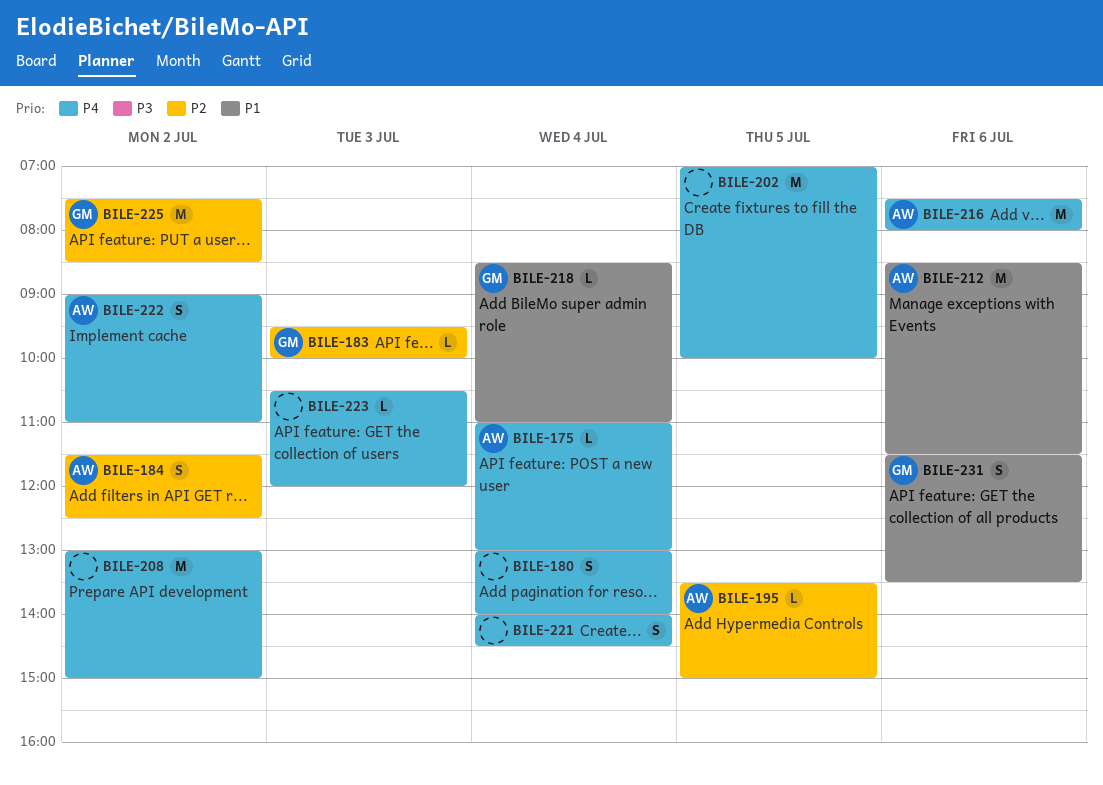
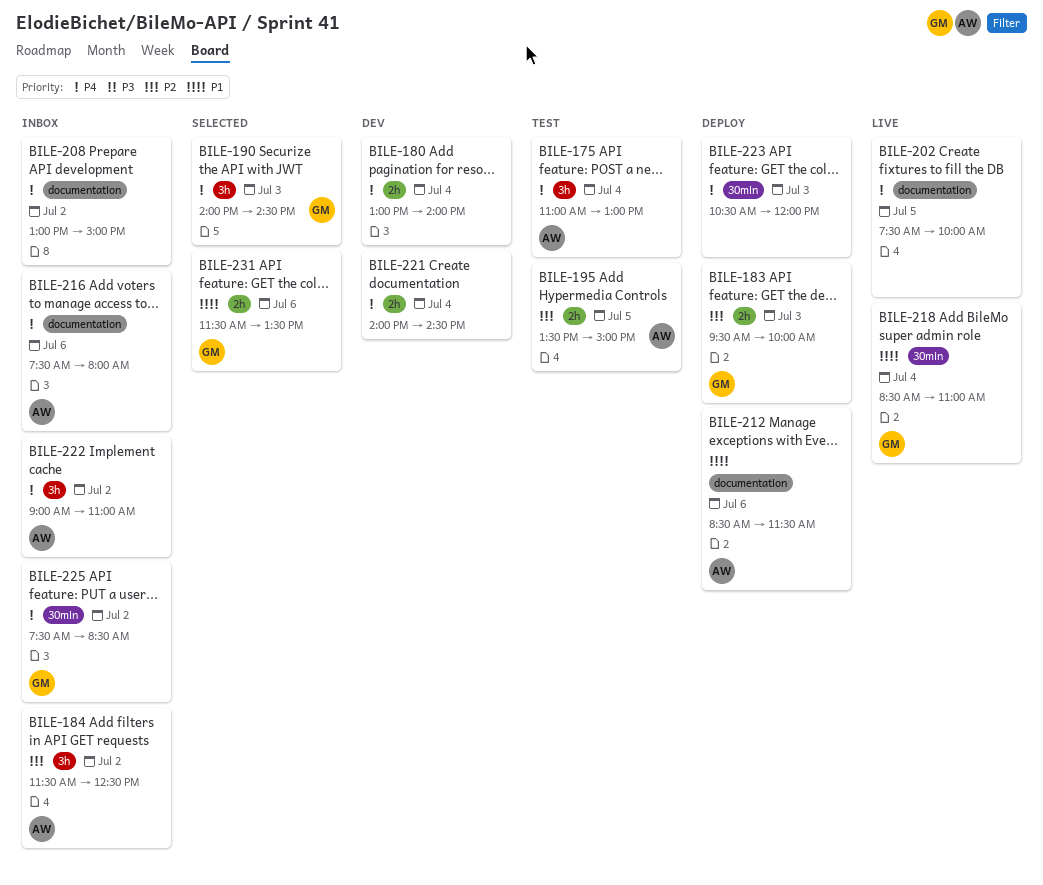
BILE-190: none -> present
BILE-202, begins: 07:00 -> 07:30
BILE-225, priority: P2 -> P4

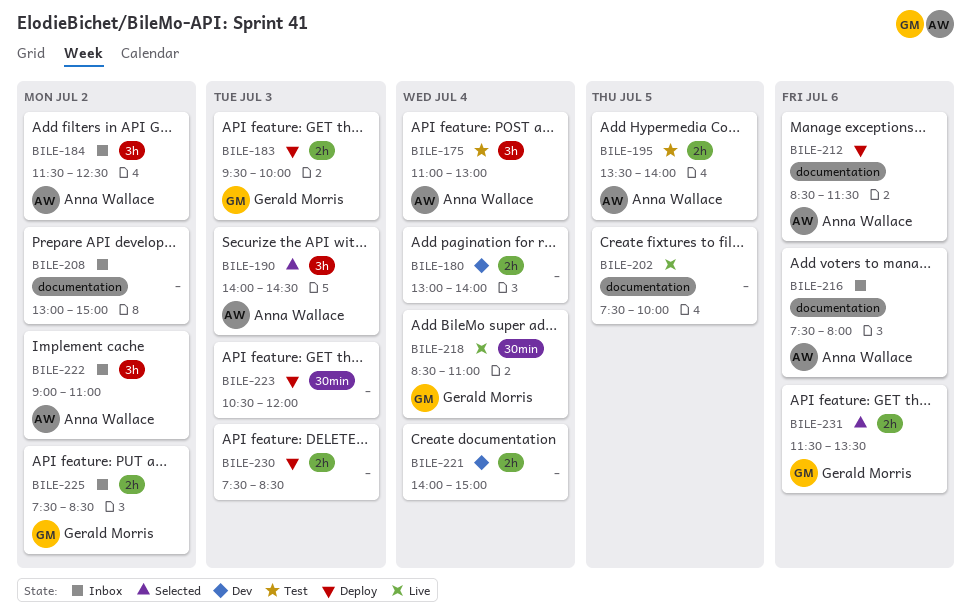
BILE-190, owner: Gerald Morris -> Anna Wallace
BILE-195, ends: 15:00 -> 14:00
BILE-221, ends: 14:30 -> 15:00
BILE-225, label: 30min -> 2h
BILE-230: none -> present

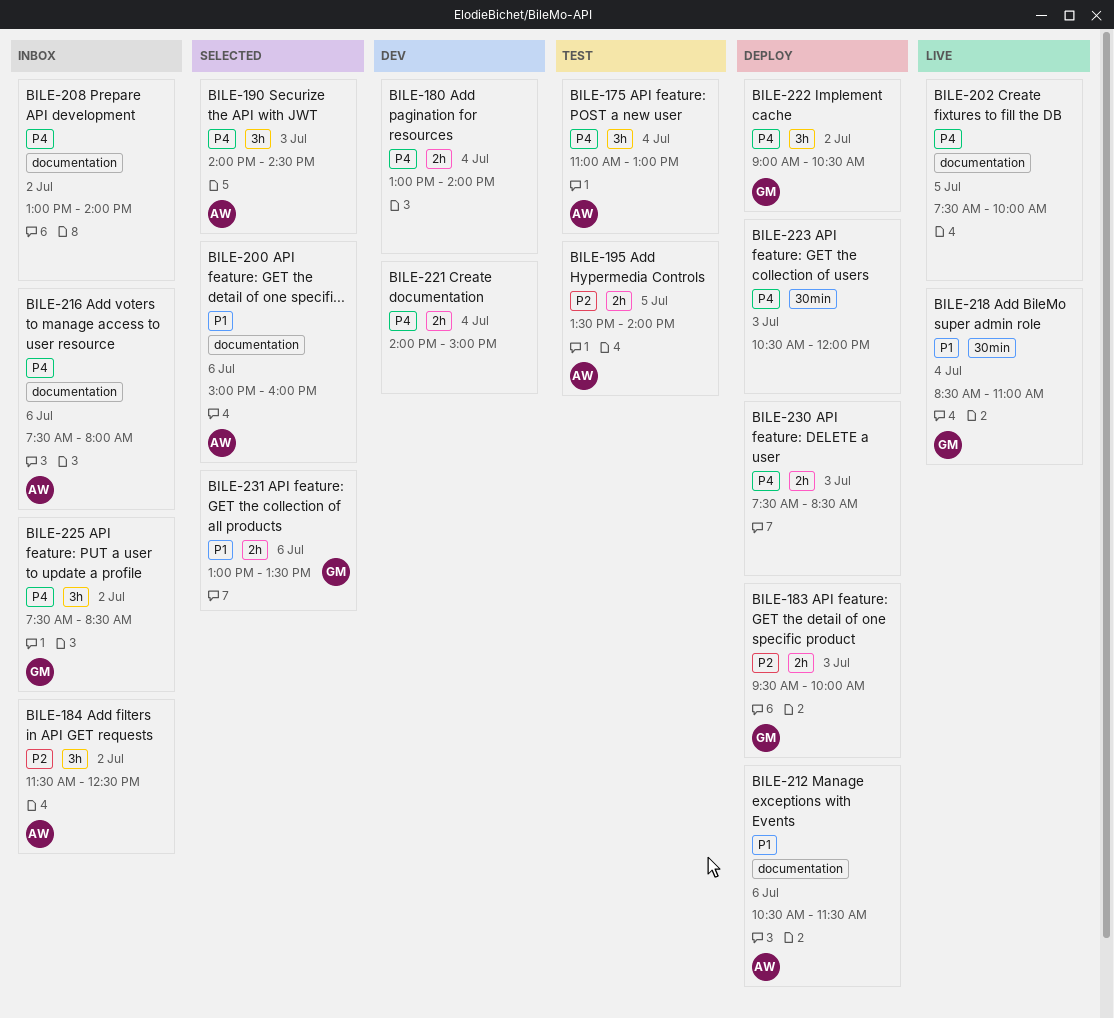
BILE-200: none -> present
BILE-208, ends: 15:00 -> 14:00
BILE-212, begins: 08:30 -> 10:30
BILE-222, status: Inbox -> Deploy
BILE-222, owner: Anna Wallace -> Gerald Morris
BILE-222, ends: 11:00 -> 10:30
BILE-225, label: 2h -> 3h
BILE-231, begins: 11:30 -> 13:00

